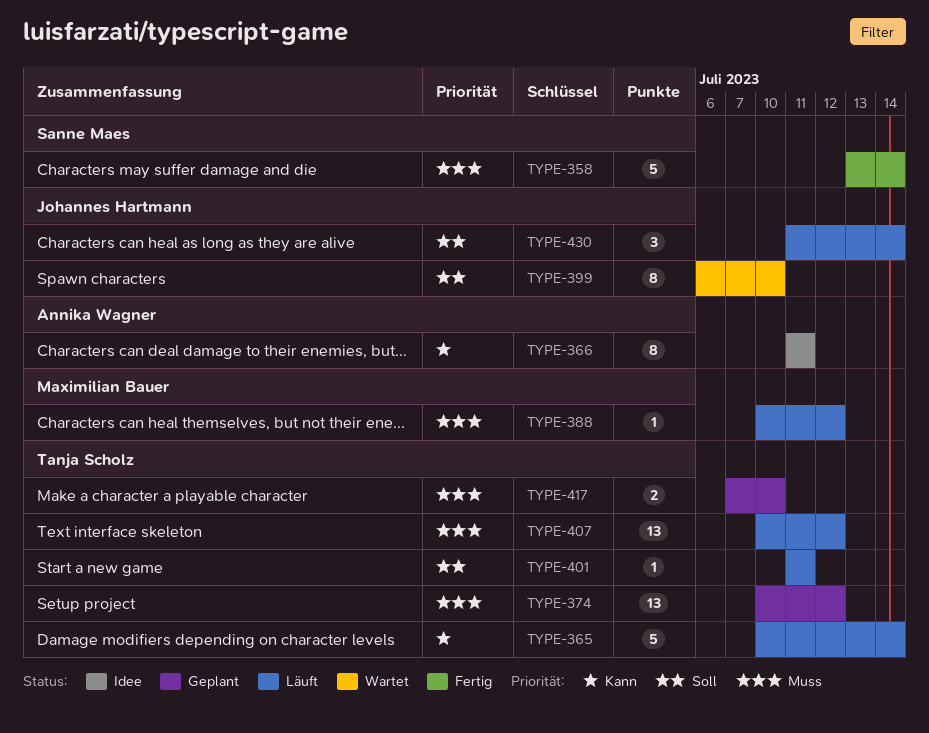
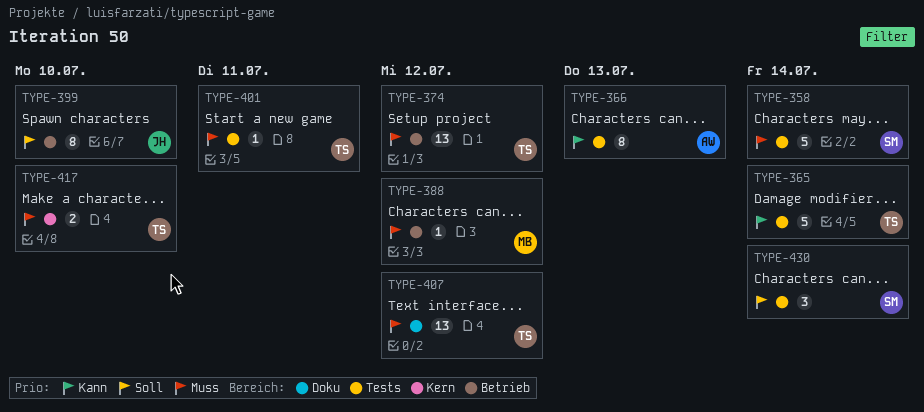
TYPE-366, due: Jul 11 -> Jul 13
TYPE-401, priority: Soll -> Muss
TYPE-430, owner: Johannes Hartmann -> Sanne Maes

